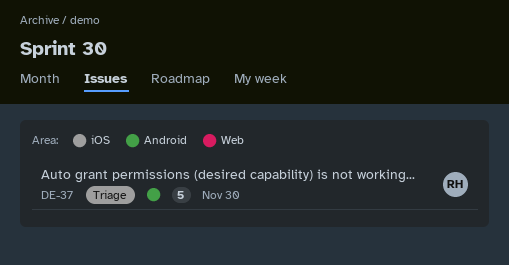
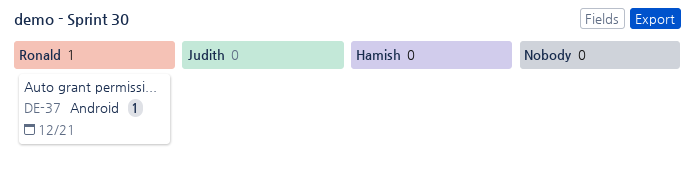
DE-37, estimate: 5 -> 1
DE-37, due: Nov 30 -> Dec 21

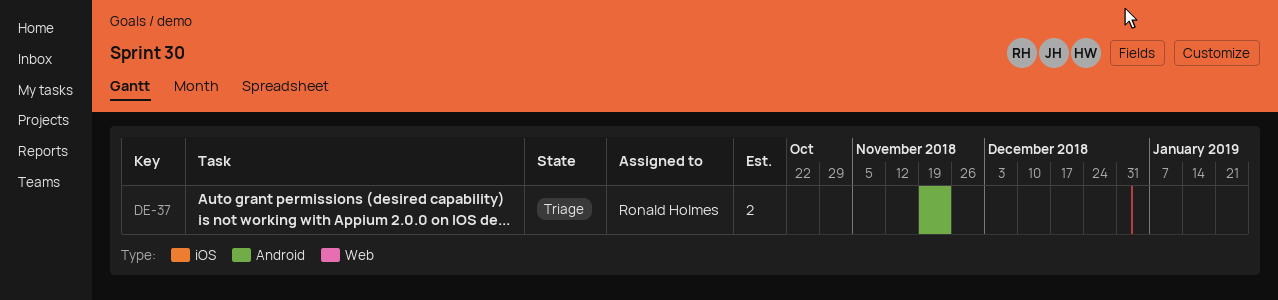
DE-37, estimate: 1 -> 2
DE-37, due: Dec 21 -> Nov 23

